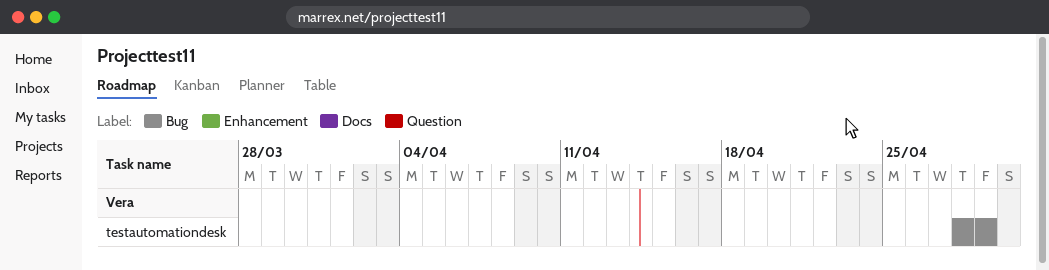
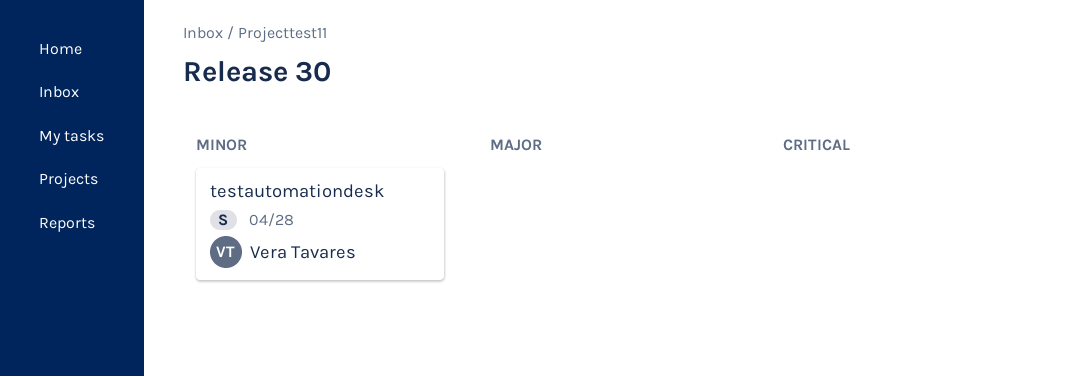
testautomationdesk, due: Apr 29 -> Apr 28

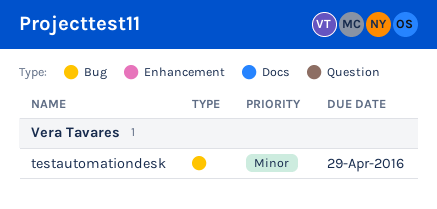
testautomationdesk, due: Apr 28 -> Apr 29

